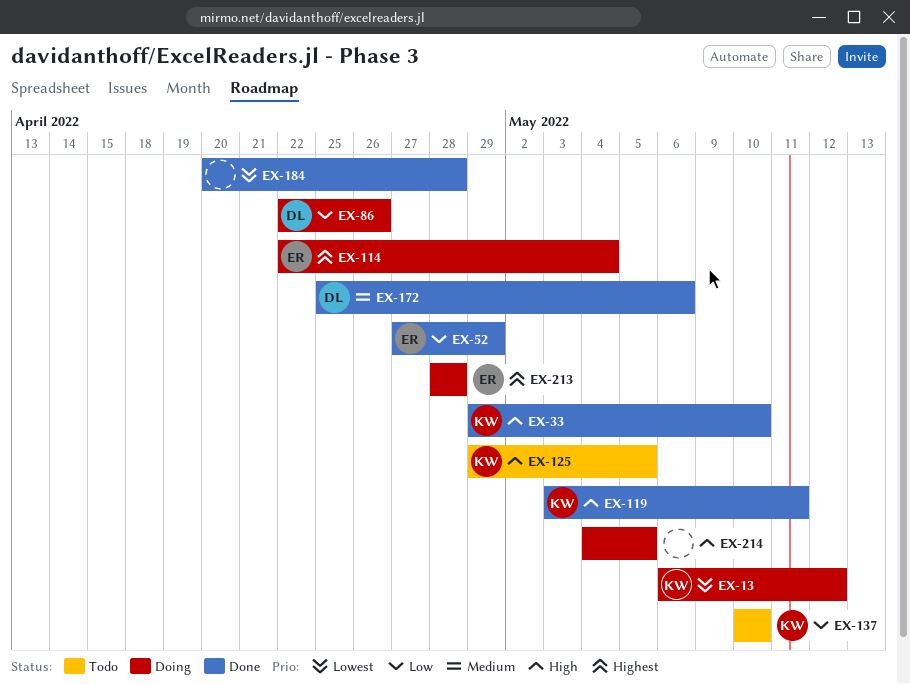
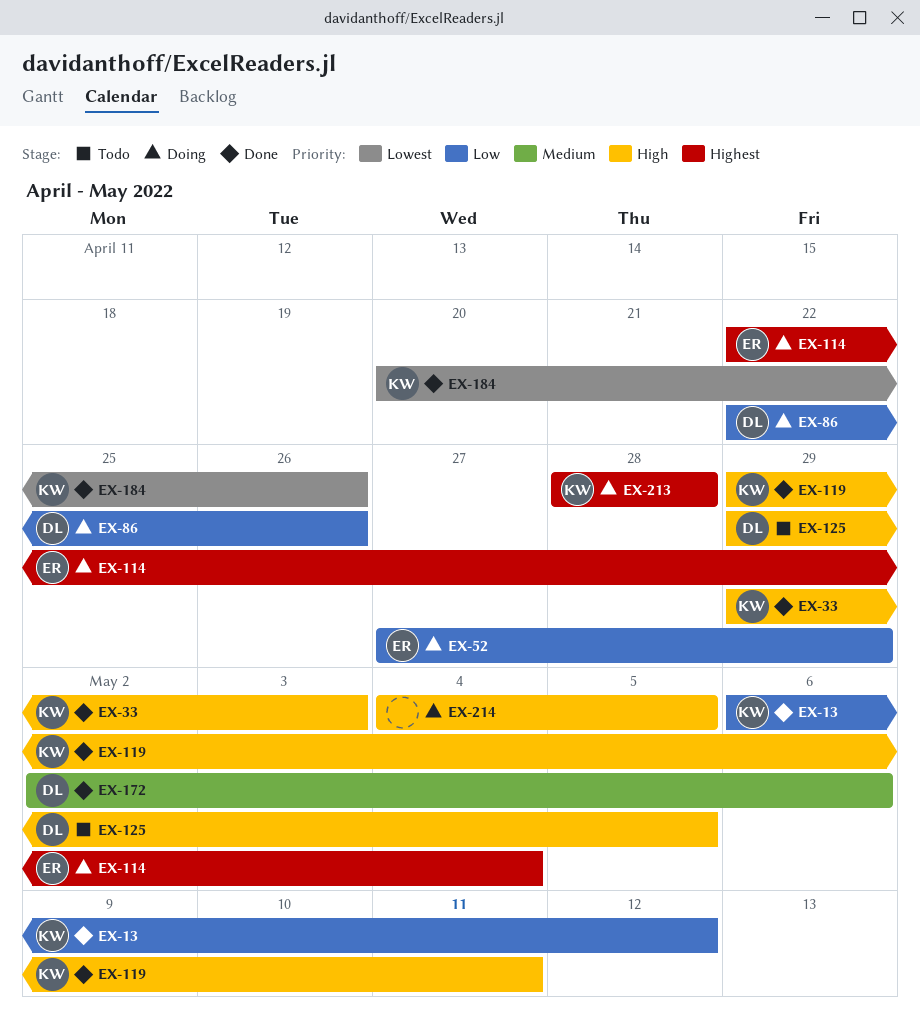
EX-13, status: Doing -> Done
EX-13, priority: Lowest -> Low
EX-33, due: May 10 -> May 3
EX-52, status: Done -> Doing
EX-119, start: May 3 -> Apr 29
EX-125, owner: KW -> DL
EX-137: present -> none
EX-172, start: Apr 25 -> May 2
EX-184, owner: none -> KW
EX-184, due: Apr 28 -> Apr 26
EX-213, owner: ER -> KW

